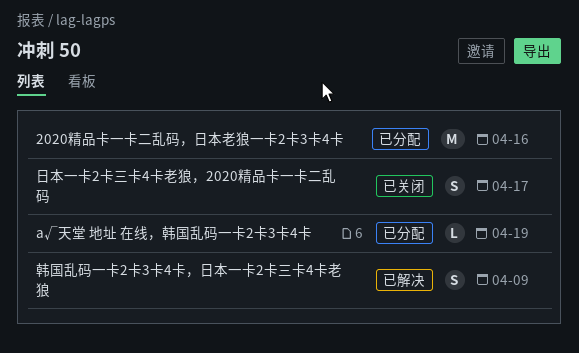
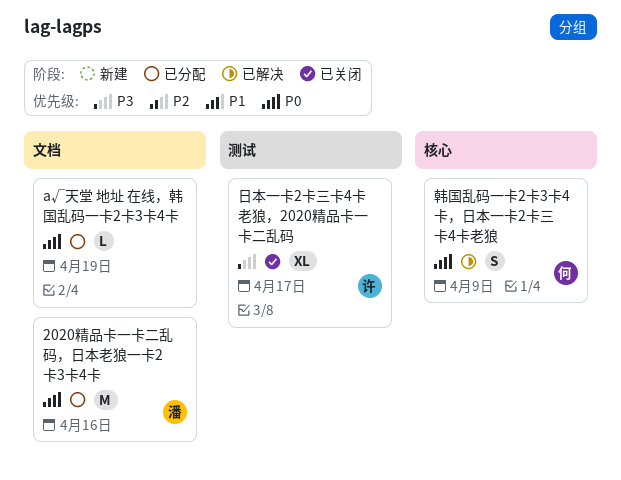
日本一卡2卡三卡4卡老狼，2020精品卡一卡二乱码, estimate: S -> XL

